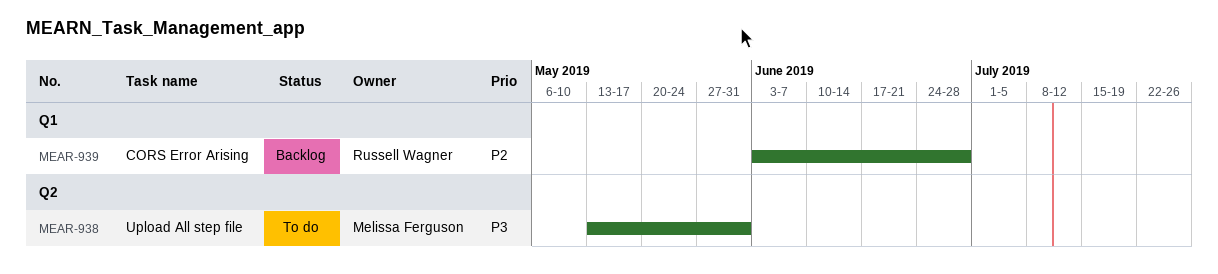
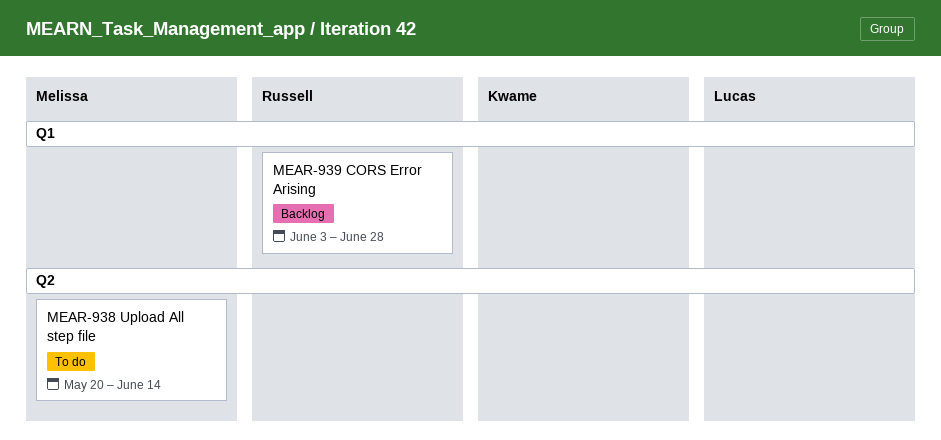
MEAR-938, start: May 13 -> May 20
MEAR-938, due: May 31 -> Jun 14

